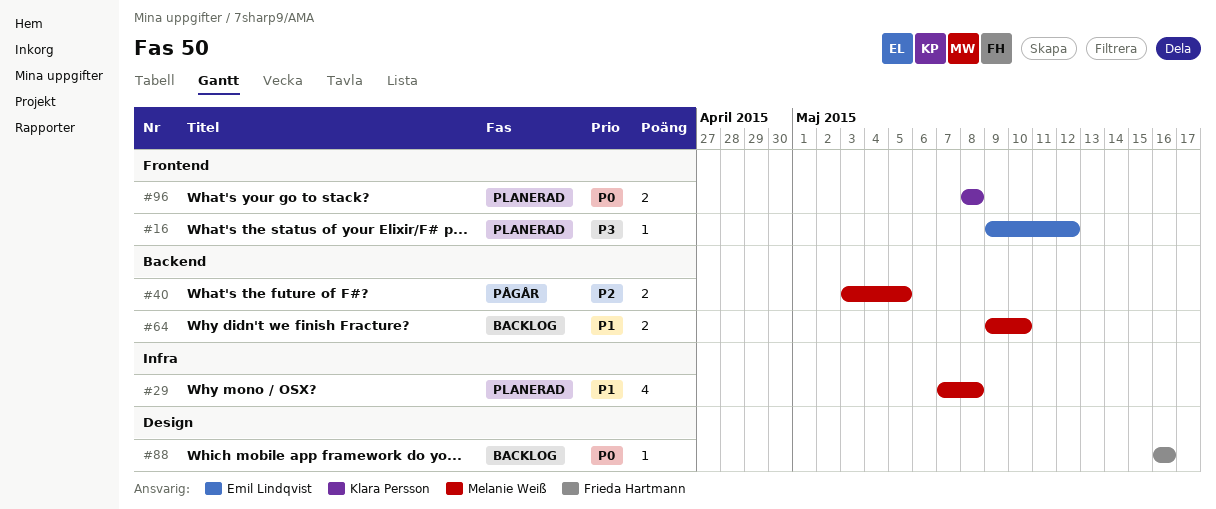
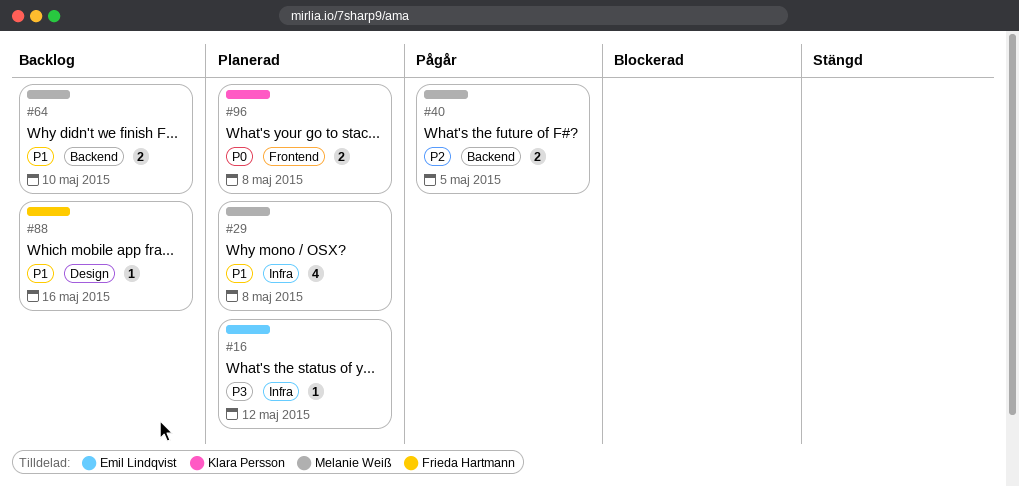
#16, label: Frontend -> Infra
#88, priority: P0 -> P1

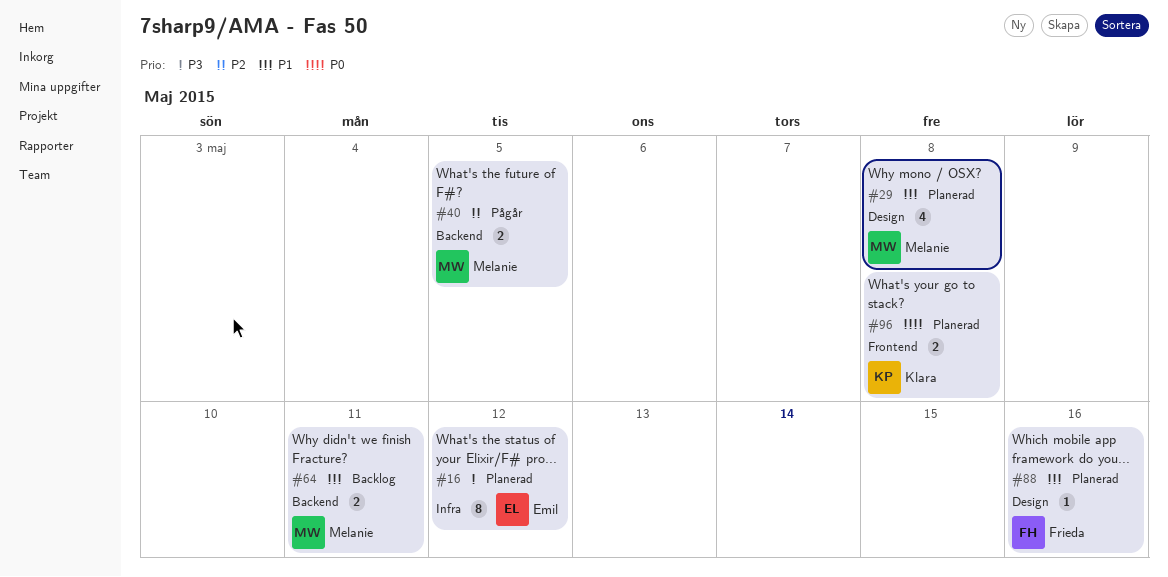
#16, estimate: 1 -> 8
#29, label: Infra -> Design
#64, due: May 10 -> May 11
#88, status: Backlog -> Planerad

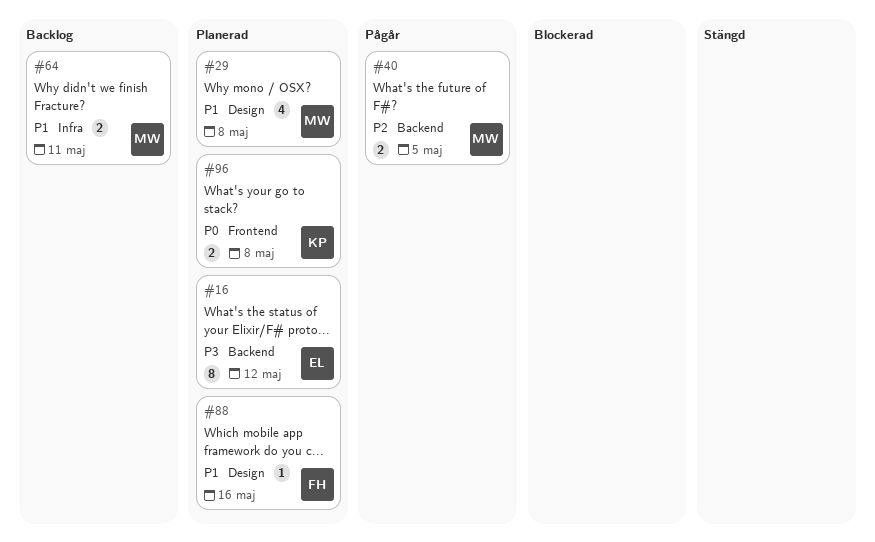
#16, label: Infra -> Backend
#64, label: Backend -> Infra

